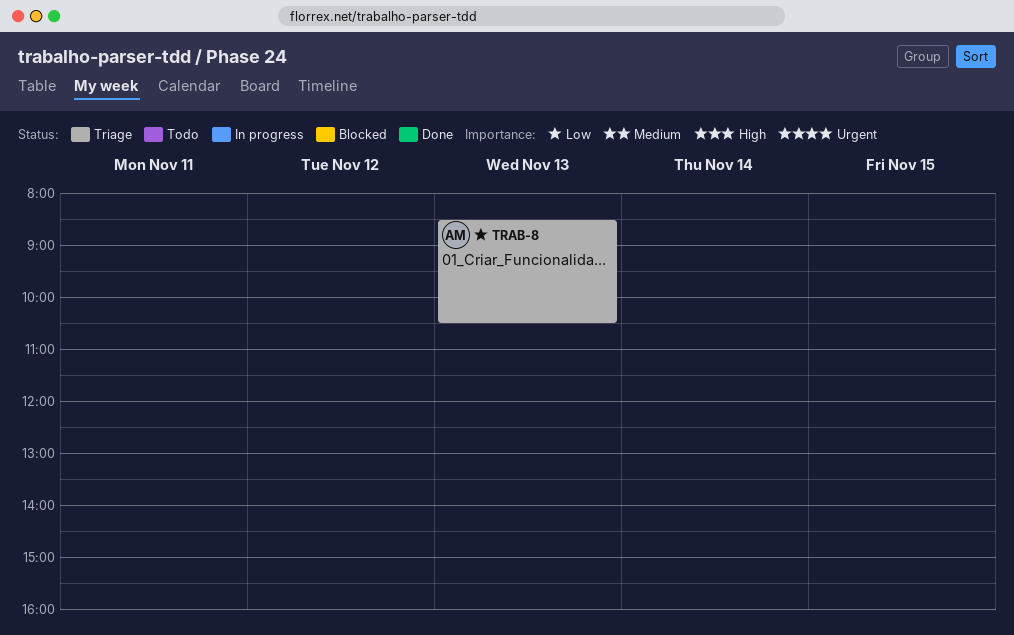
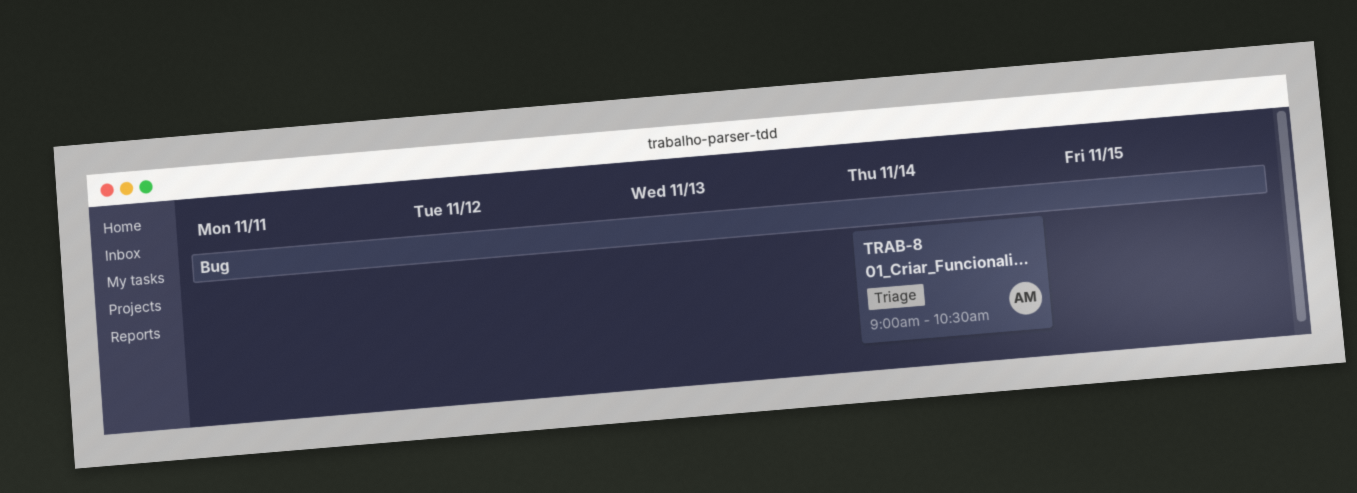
TRAB-8, day: Nov 13 -> Nov 14
TRAB-8, begins: 08:30 -> 09:00

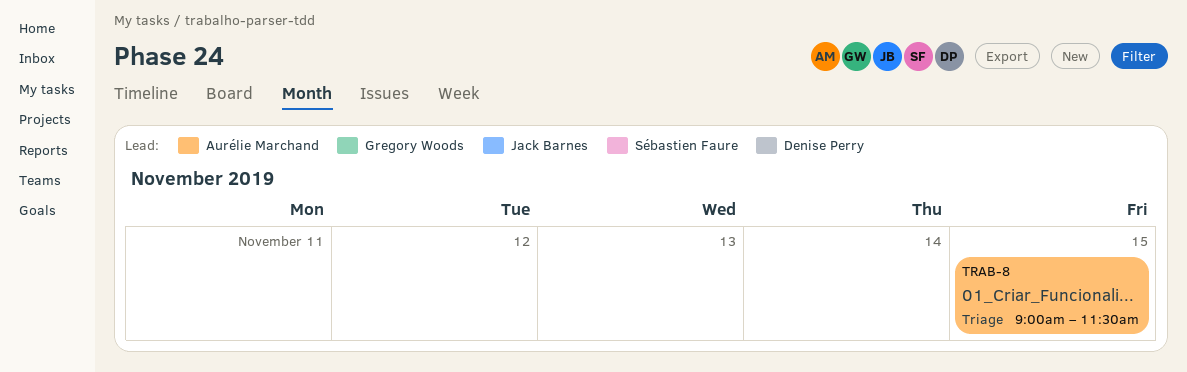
TRAB-8, day: Nov 14 -> Nov 15
TRAB-8, ends: 10:30 -> 11:30

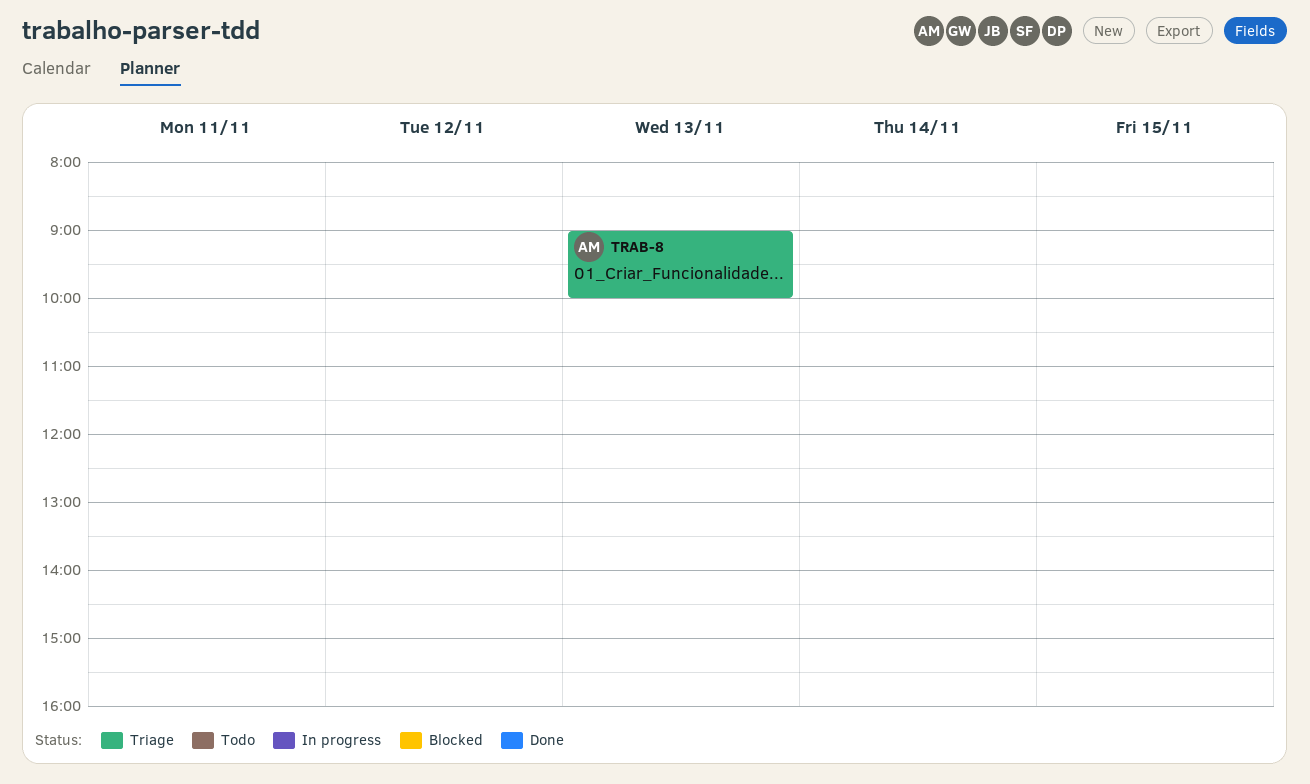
TRAB-8, day: Nov 15 -> Nov 13
TRAB-8, ends: 11:30 -> 10:00

